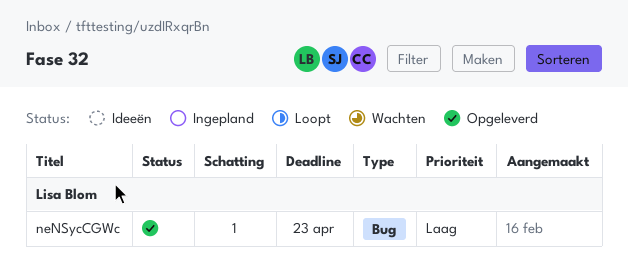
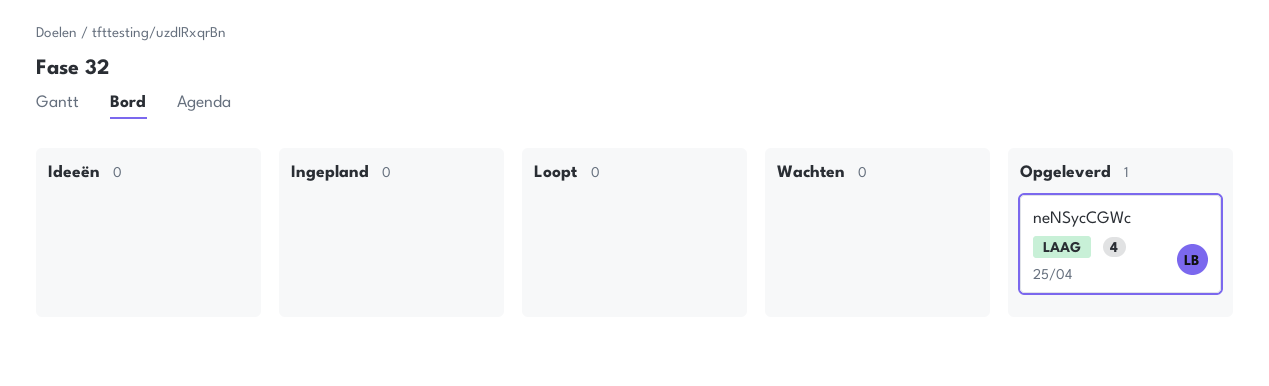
neNSycCGWc, estimate: 1 -> 4
neNSycCGWc, due: Apr 23 -> Apr 25

